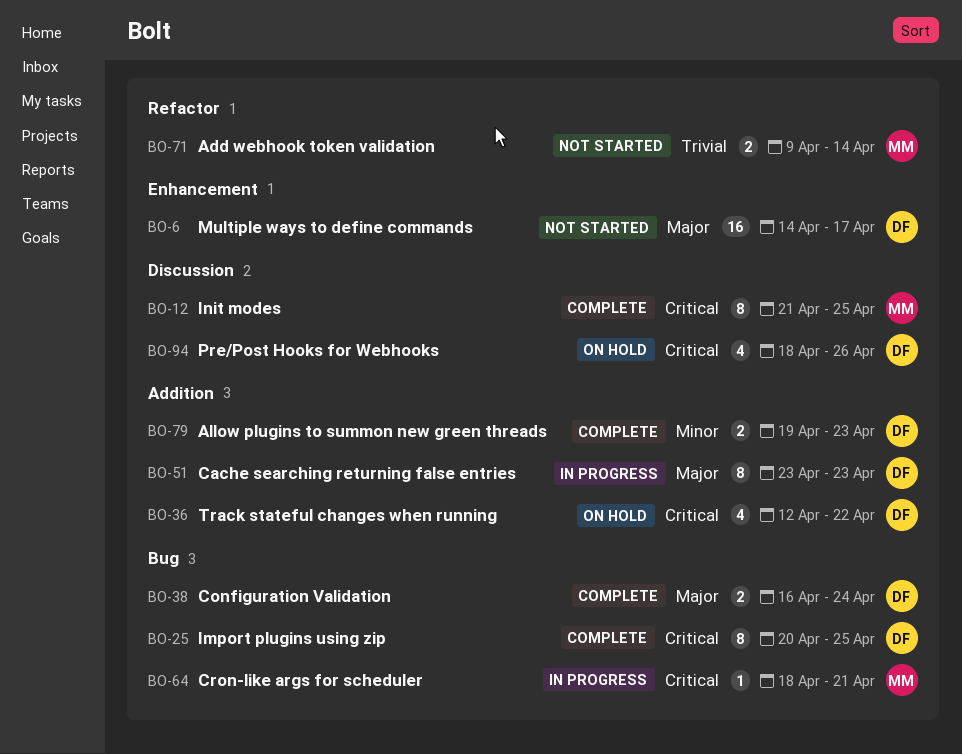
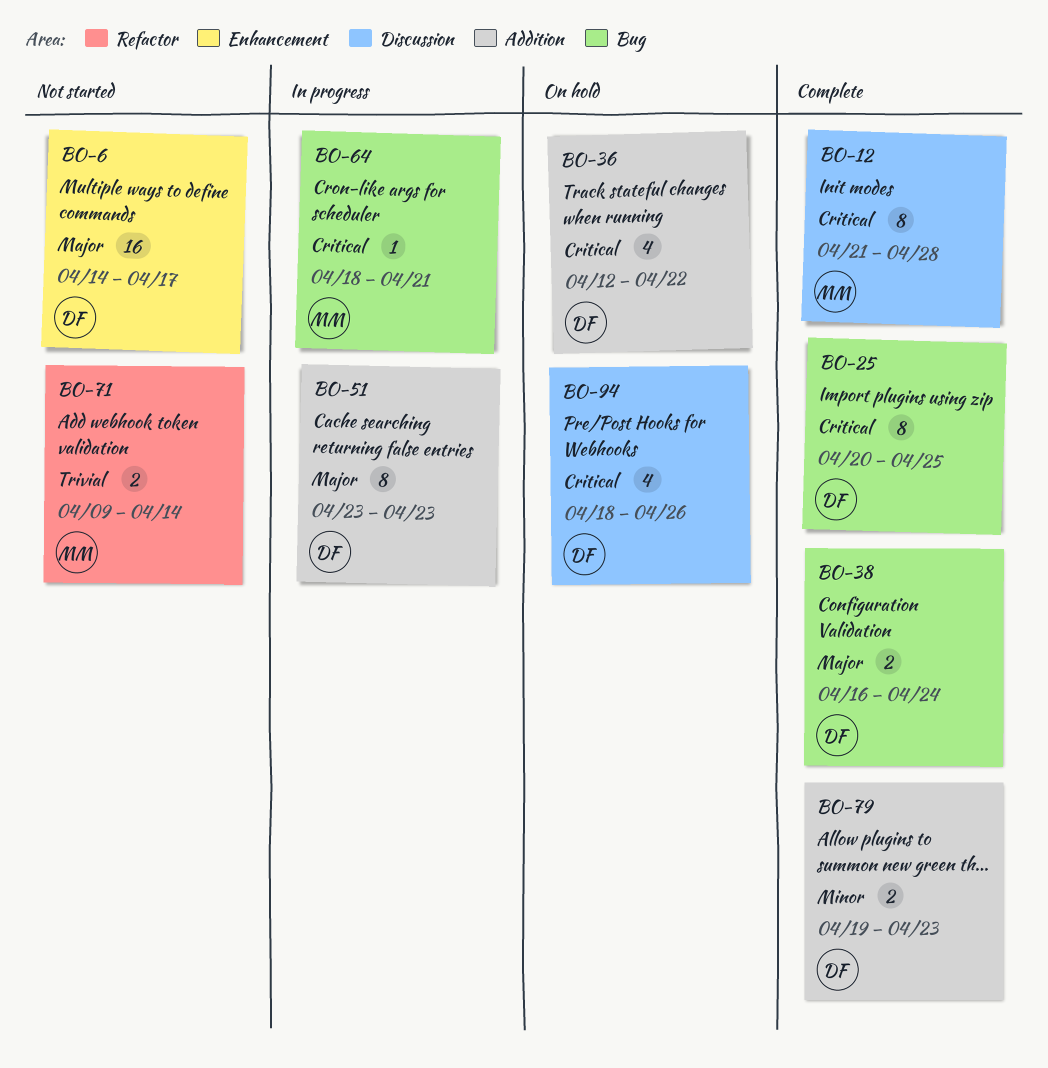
BO-12, due: Apr 25 -> Apr 28

